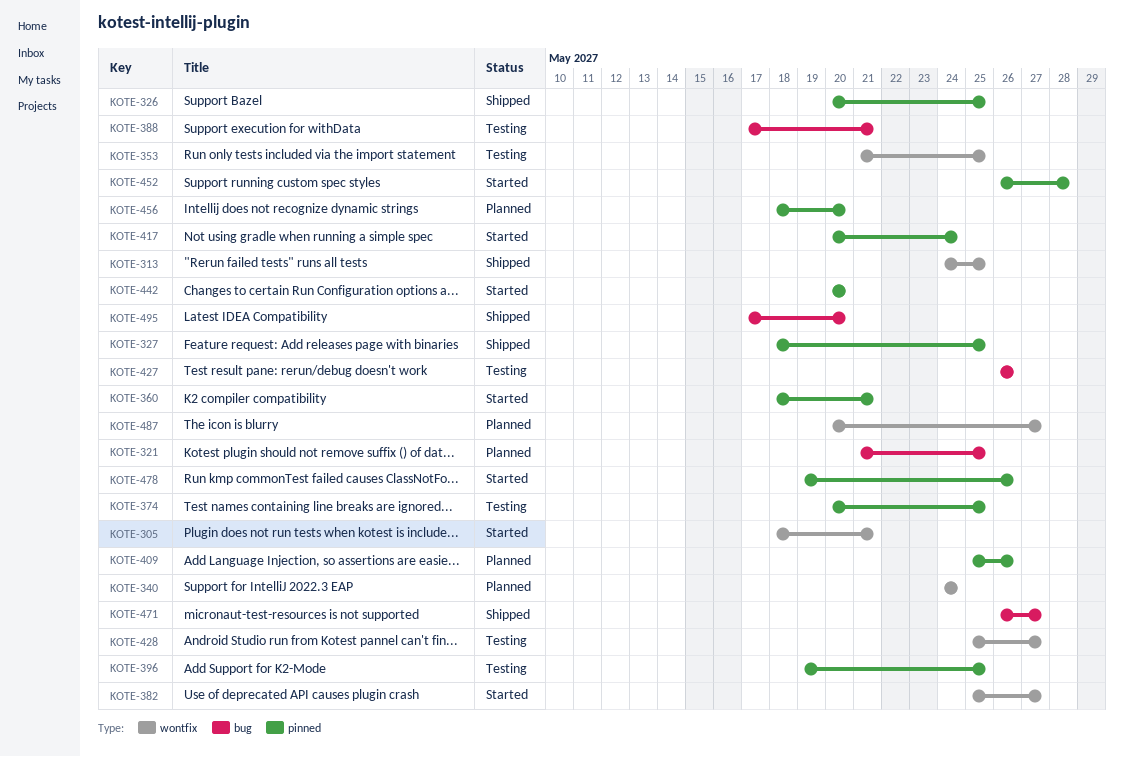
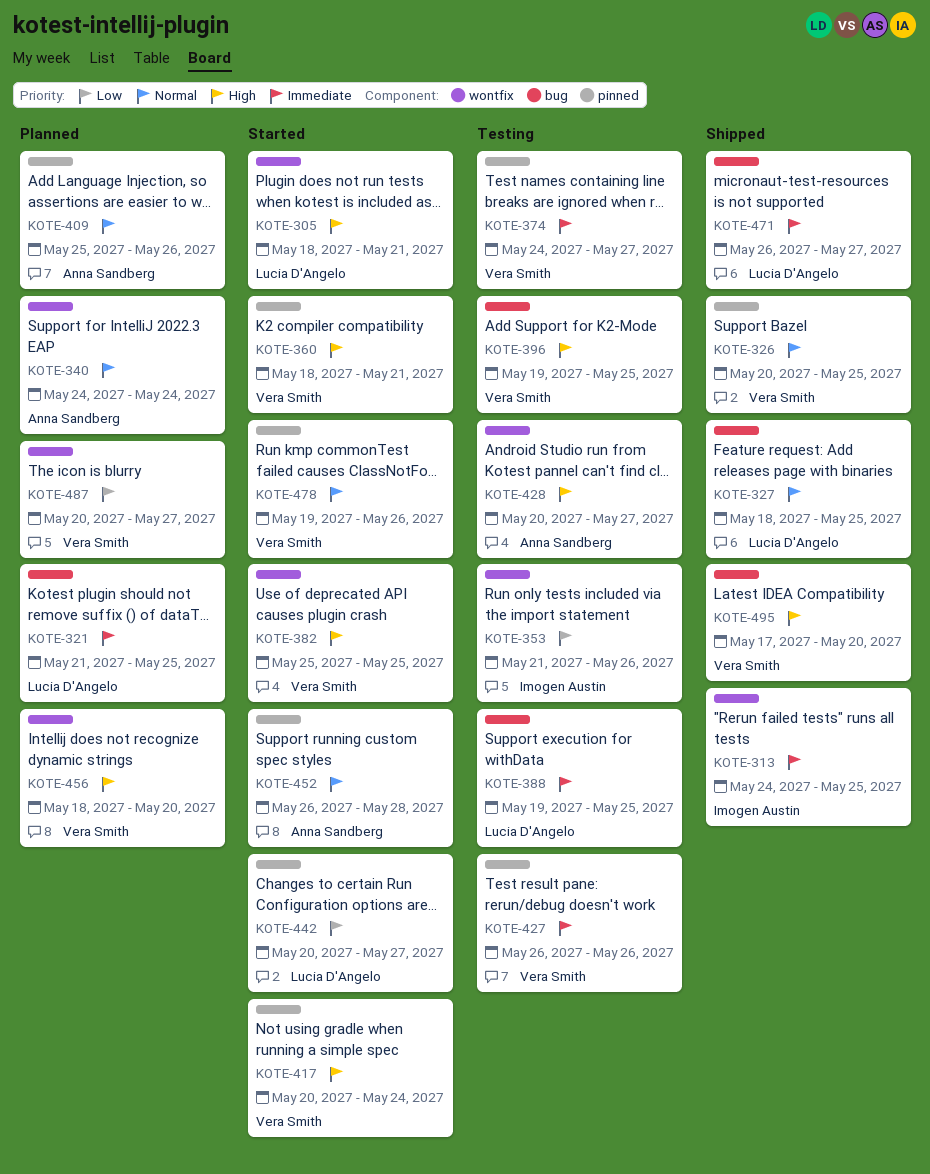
KOTE-327, label: pinned -> bug
KOTE-353, due: May 25 -> May 26
KOTE-374, start: May 20 -> May 24
KOTE-374, due: May 25 -> May 27
KOTE-382, due: May 27 -> May 25
KOTE-388, start: May 17 -> May 19
KOTE-388, due: May 21 -> May 25
KOTE-396, label: pinned -> bug
KOTE-427, label: bug -> pinned
KOTE-428, start: May 25 -> May 20
KOTE-442, due: May 20 -> May 27
KOTE-456, label: pinned -> wontfix

